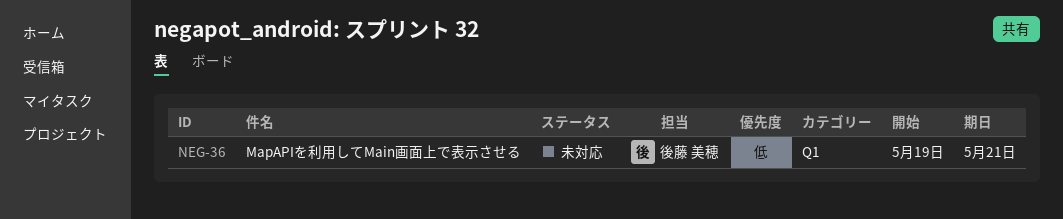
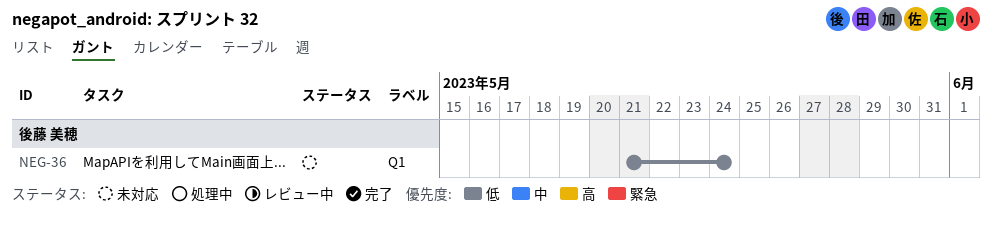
NEG-36, start: May 19 -> May 21
NEG-36, due: May 21 -> May 24

